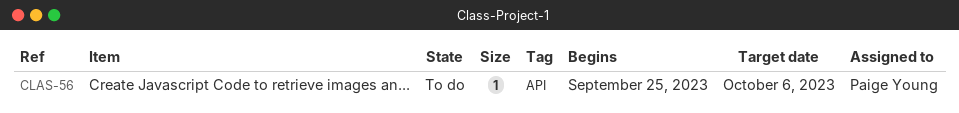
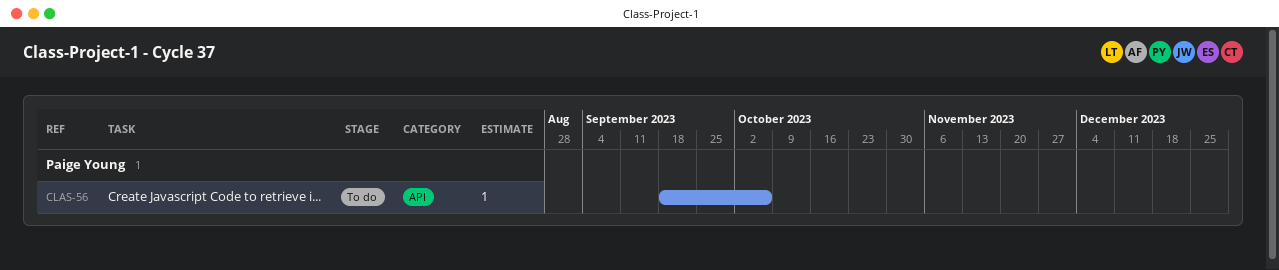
CLAS-56, start: Sep 25 -> Sep 18

